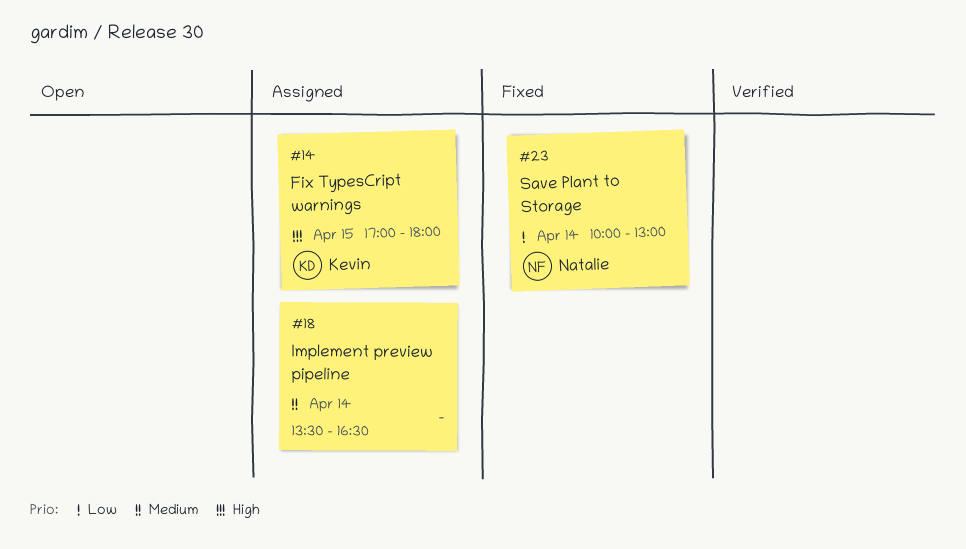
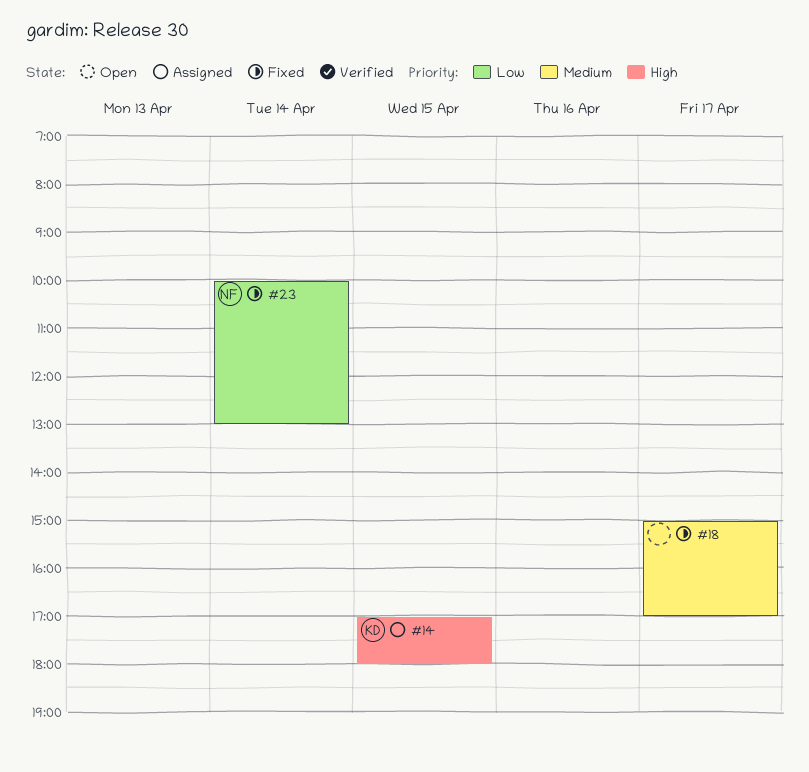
#18, status: Assigned -> Fixed
#18, day: Apr 14 -> Apr 17
#18, begins: 13:30 -> 15:00
#18, ends: 16:30 -> 17:00

